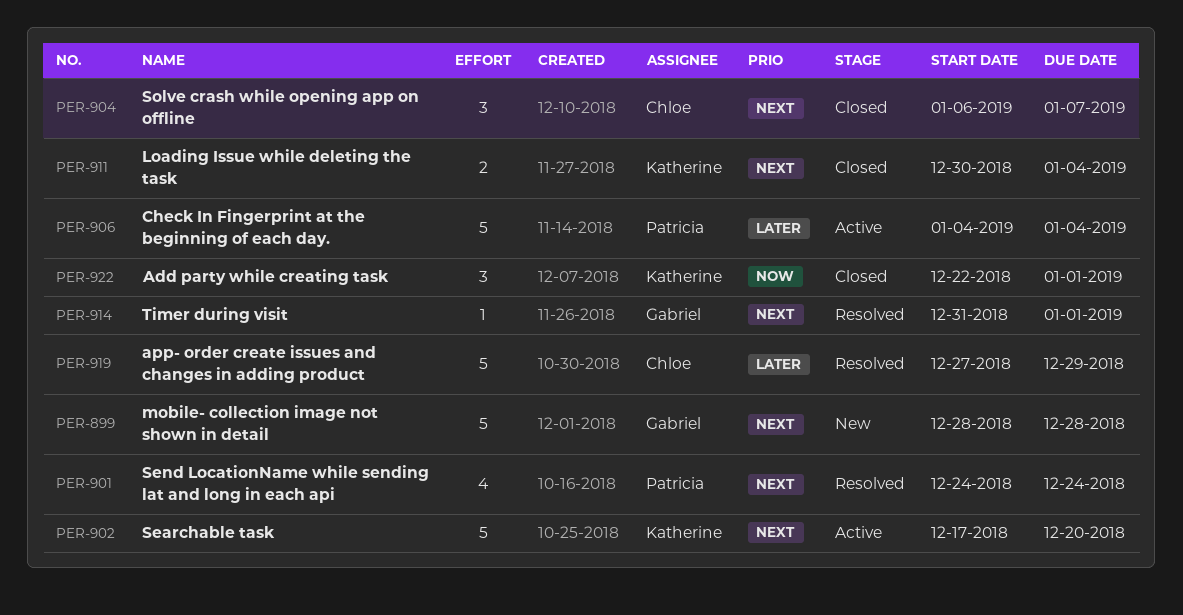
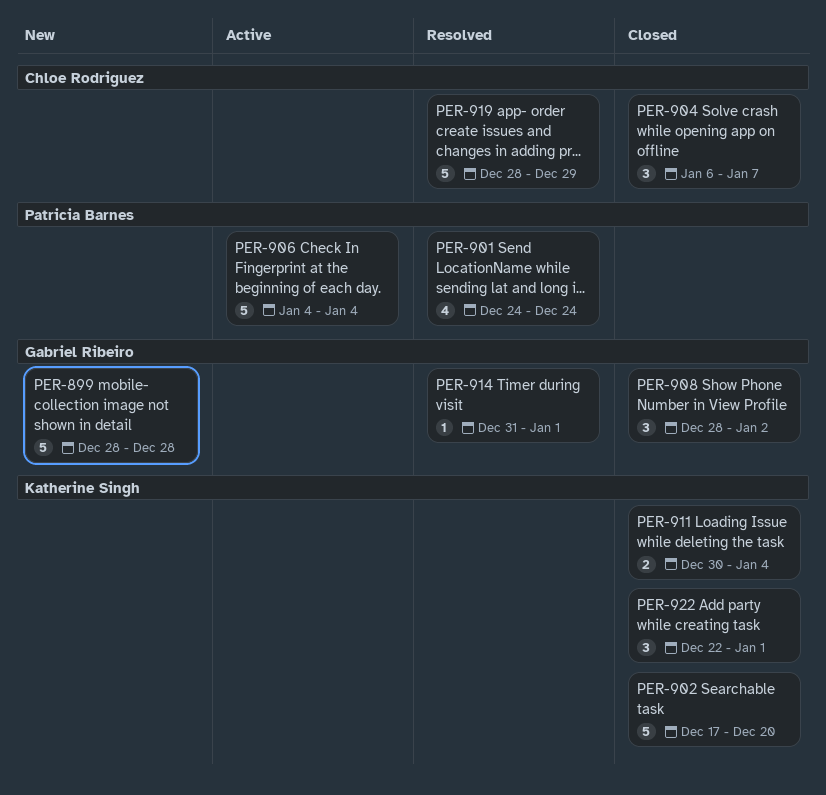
PER-902, status: Active -> Closed
PER-908: none -> present
PER-919, start: Dec 27 -> Dec 28

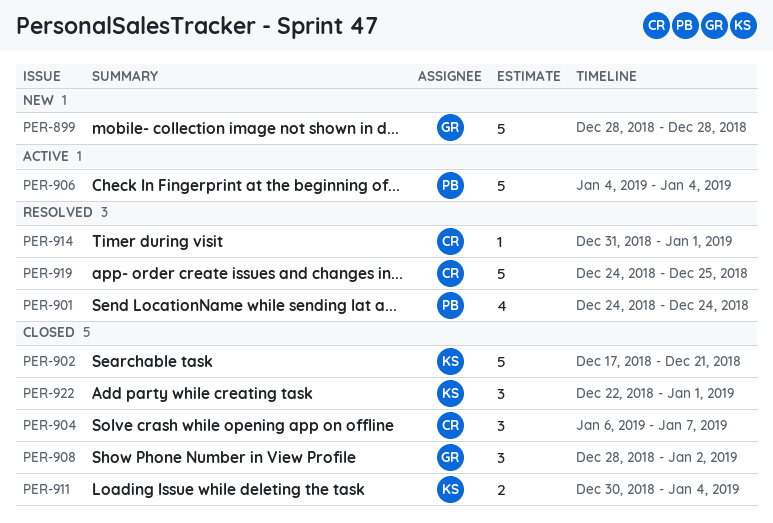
PER-902, due: Dec 20 -> Dec 21
PER-914, owner: Gabriel Ribeiro -> Chloe Rodriguez
PER-919, start: Dec 28 -> Dec 24
PER-919, due: Dec 29 -> Dec 25

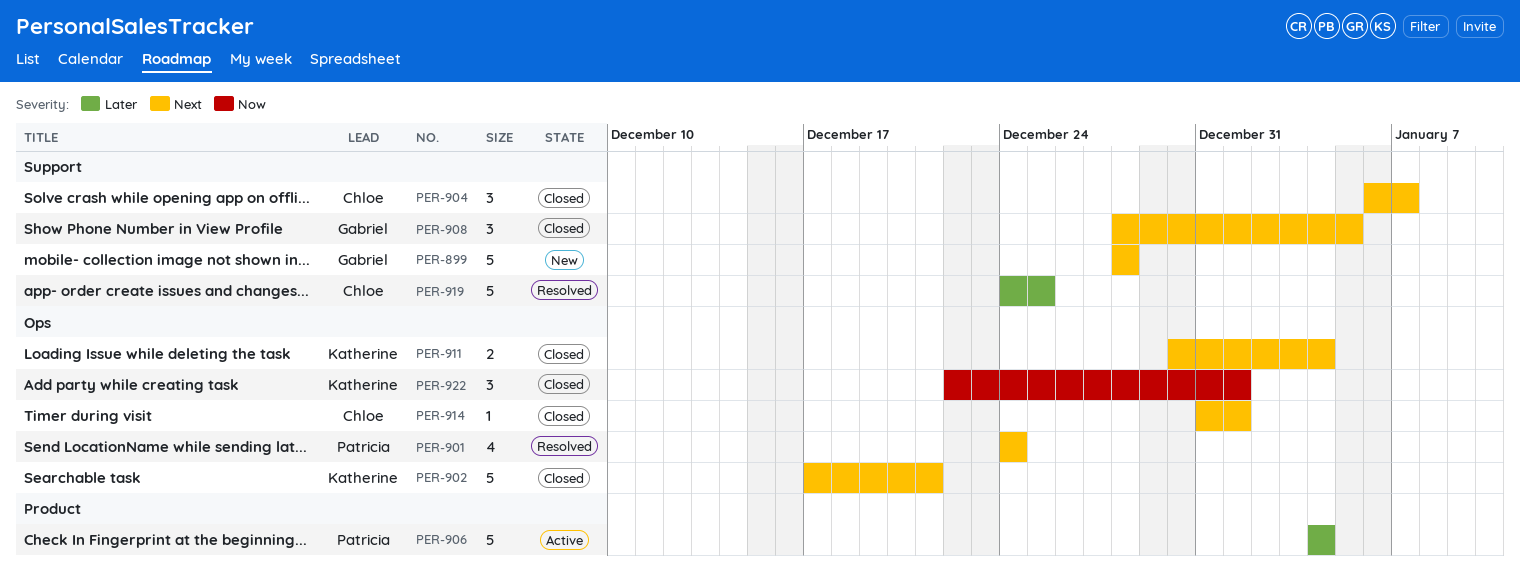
PER-908, due: Jan 2 -> Jan 5
PER-914, status: Resolved -> Closed

